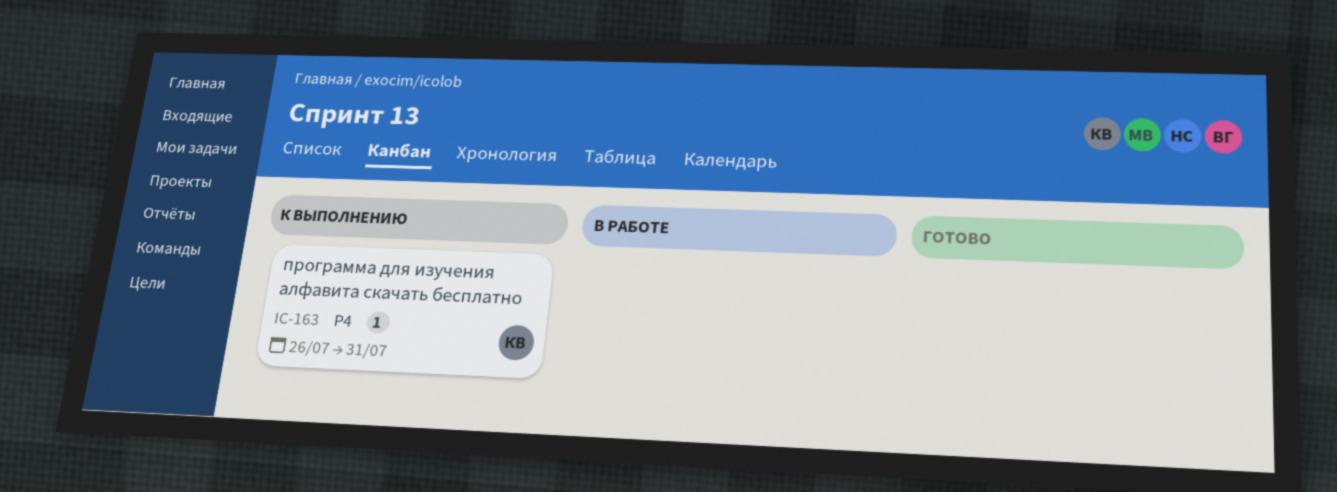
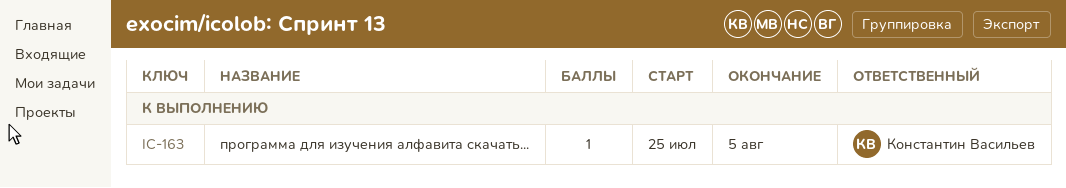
IC-163, start: Jul 26 -> Jul 25
IC-163, due: Jul 31 -> Aug 5

